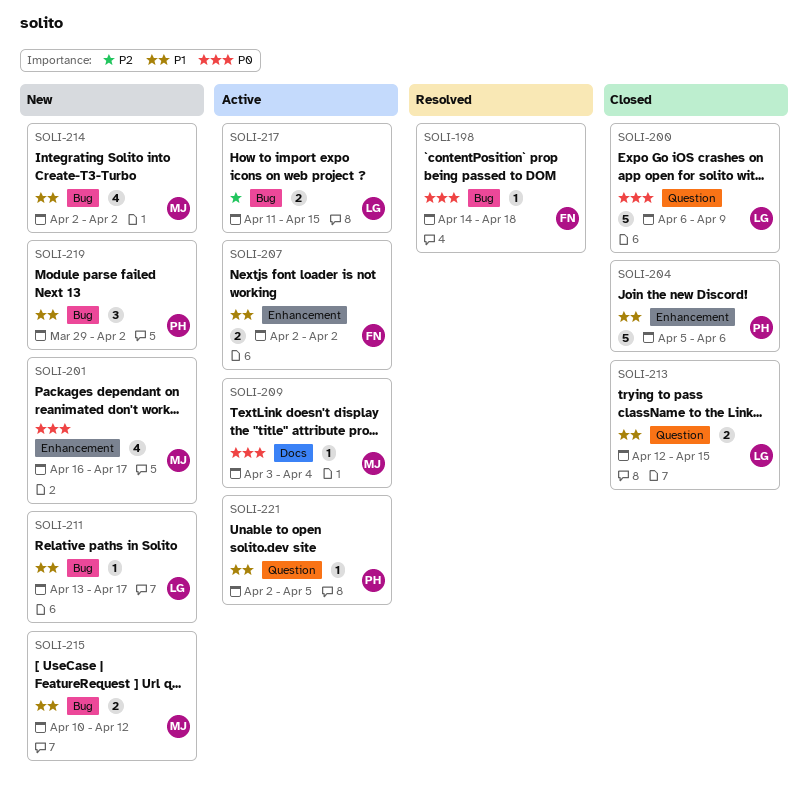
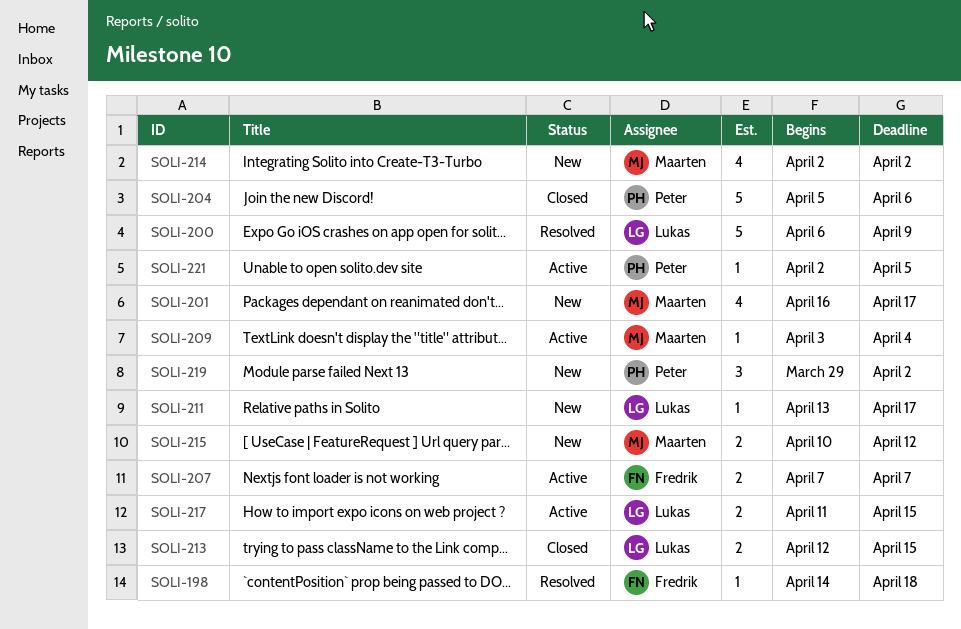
SOLI-200, status: Closed -> Resolved
SOLI-207, start: Apr 2 -> Apr 7
SOLI-207, due: Apr 2 -> Apr 7

